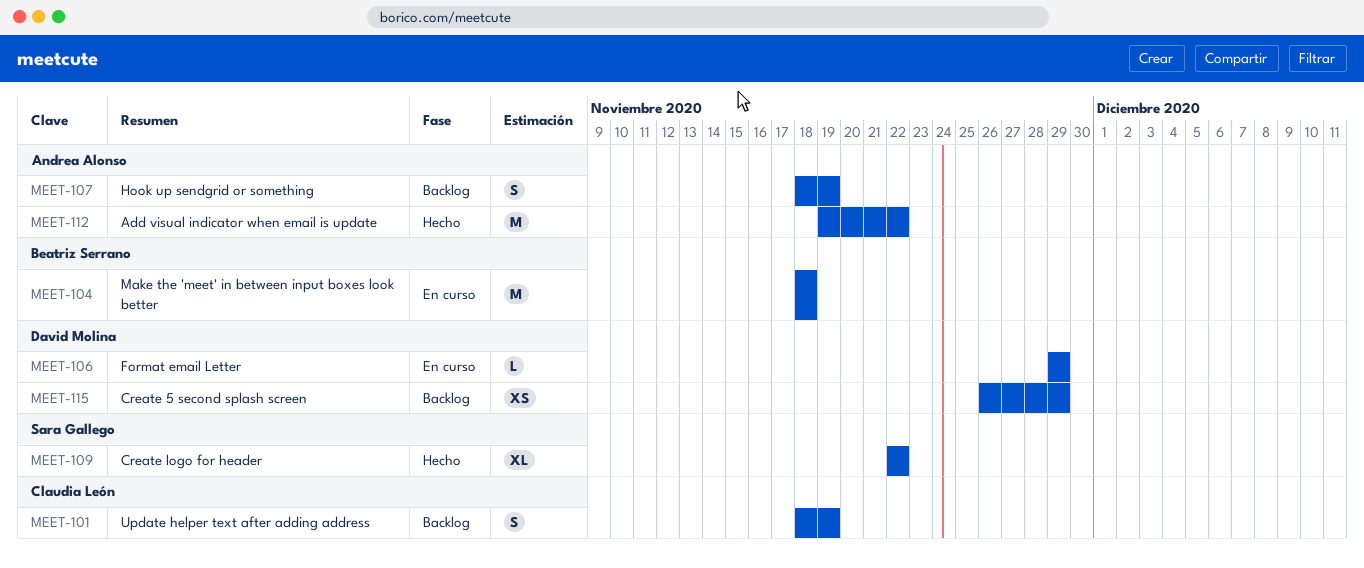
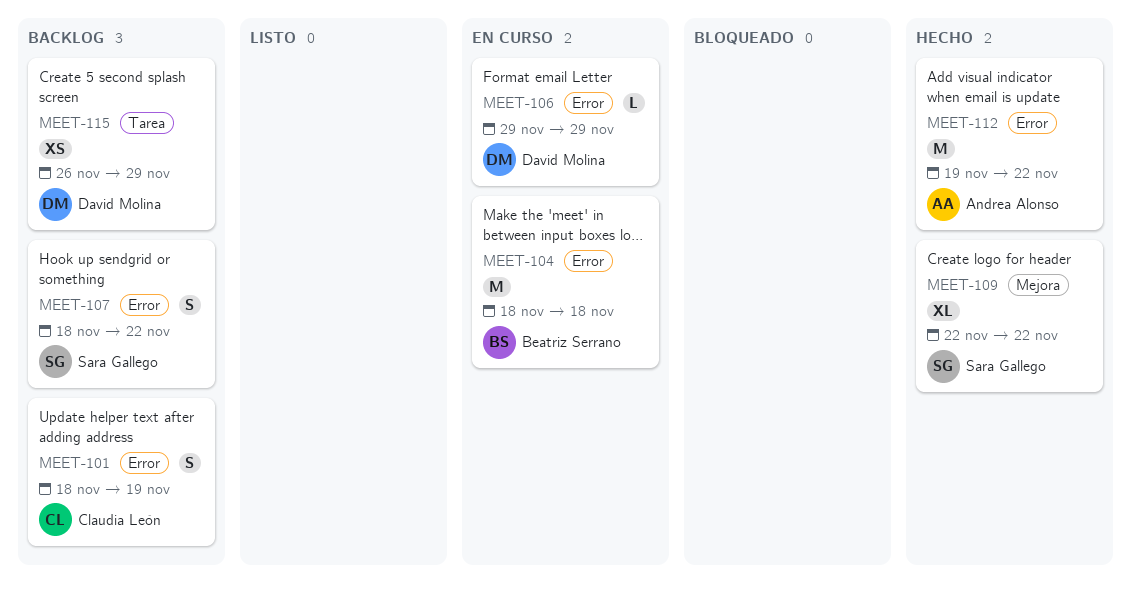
MEET-107, owner: Andrea Alonso -> Sara Gallego
MEET-107, due: Nov 19 -> Nov 22

